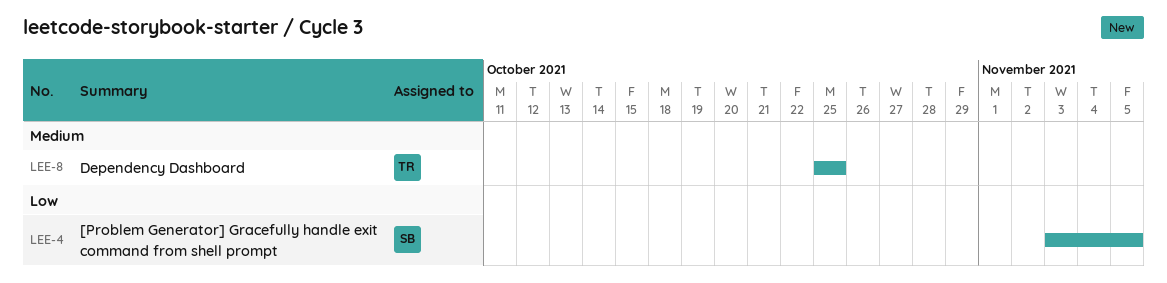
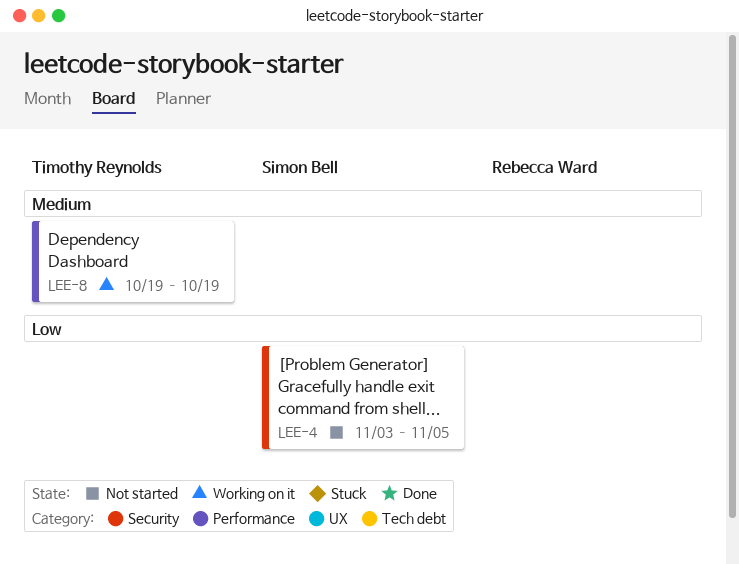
LEE-8, start: Oct 25 -> Oct 19
LEE-8, due: Oct 25 -> Oct 19

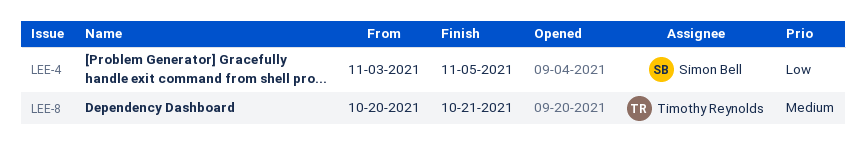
LEE-8, start: Oct 19 -> Oct 20
LEE-8, due: Oct 19 -> Oct 21

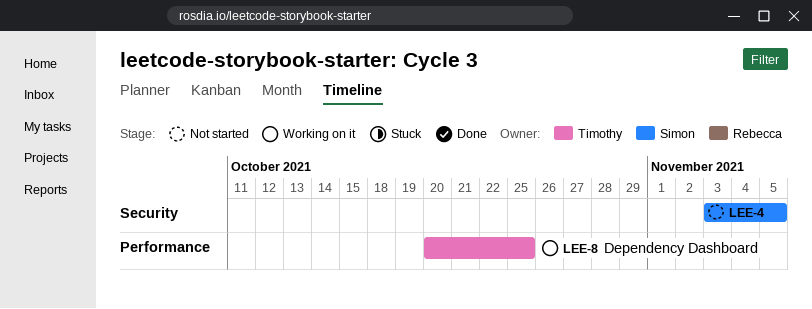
LEE-8, due: Oct 21 -> Oct 25

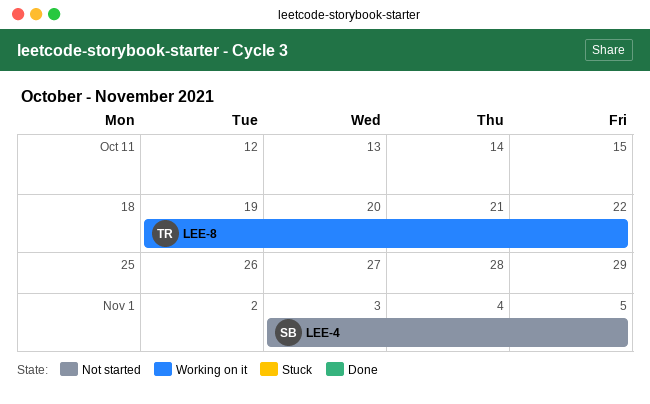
LEE-8, start: Oct 20 -> Oct 19
LEE-8, due: Oct 25 -> Oct 22

